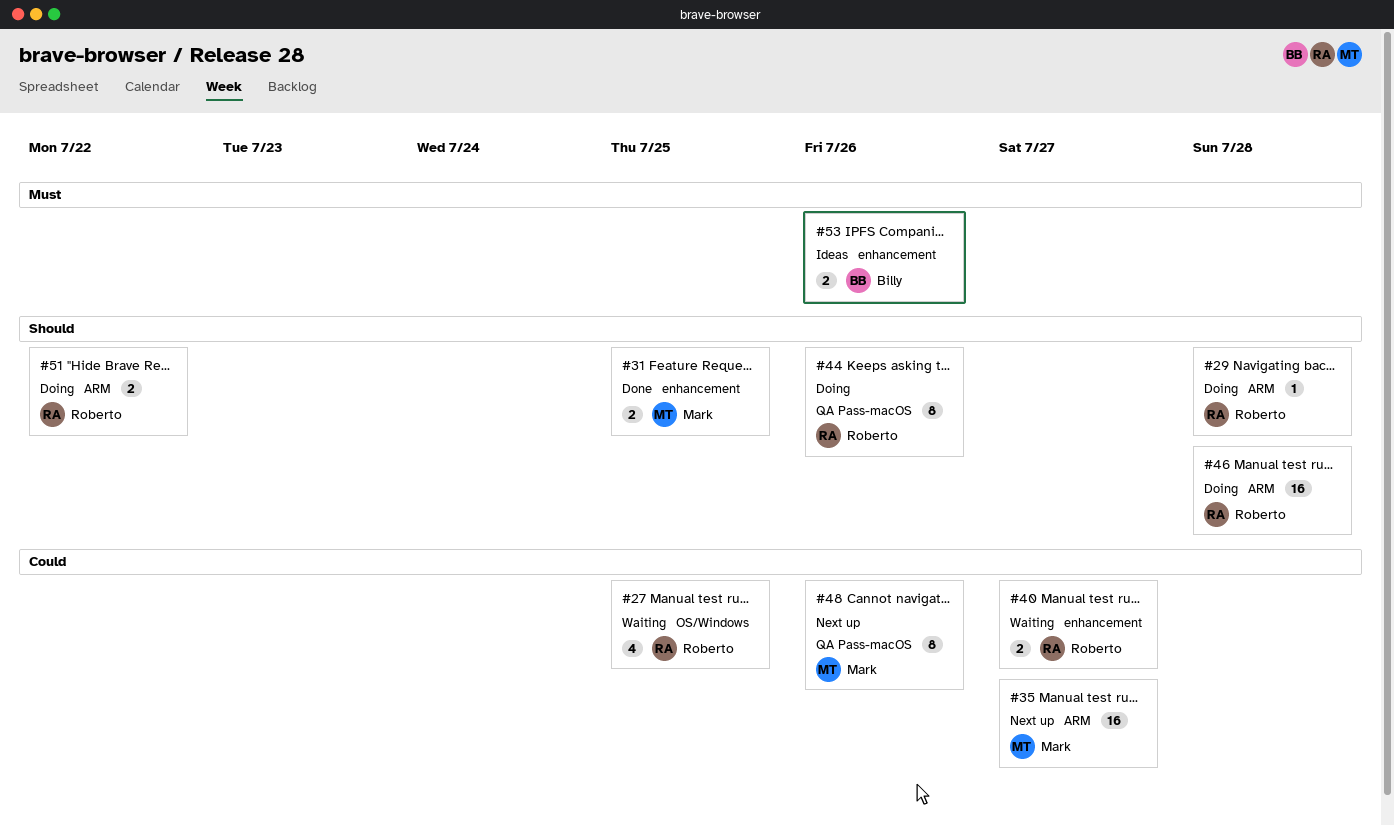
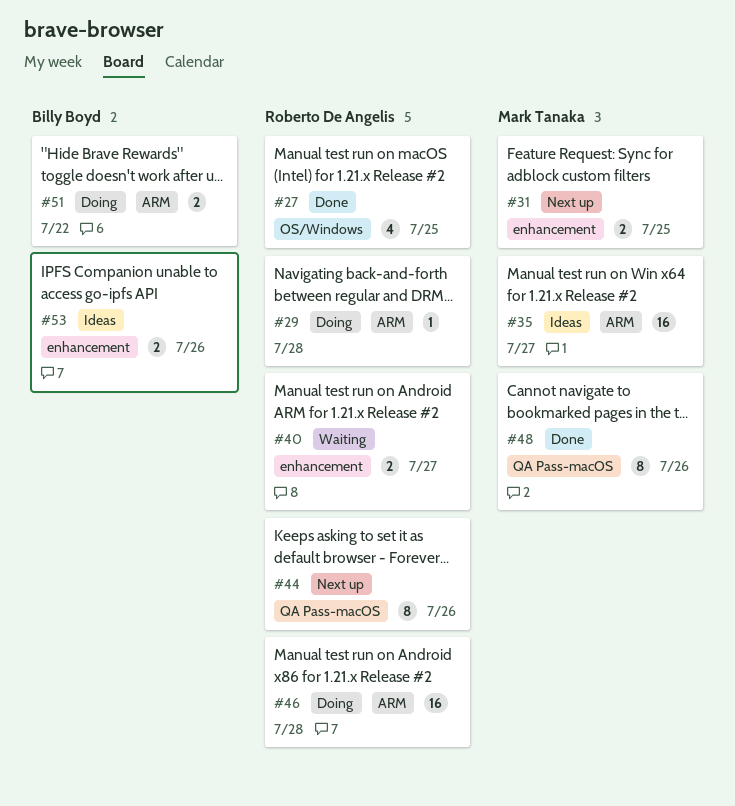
#27, status: Waiting -> Done
#31, status: Done -> Next up
#35, status: Next up -> Ideas
#44, status: Doing -> Next up
#48, status: Next up -> Done
#51, owner: Roberto De Angelis -> Billy Boyd

